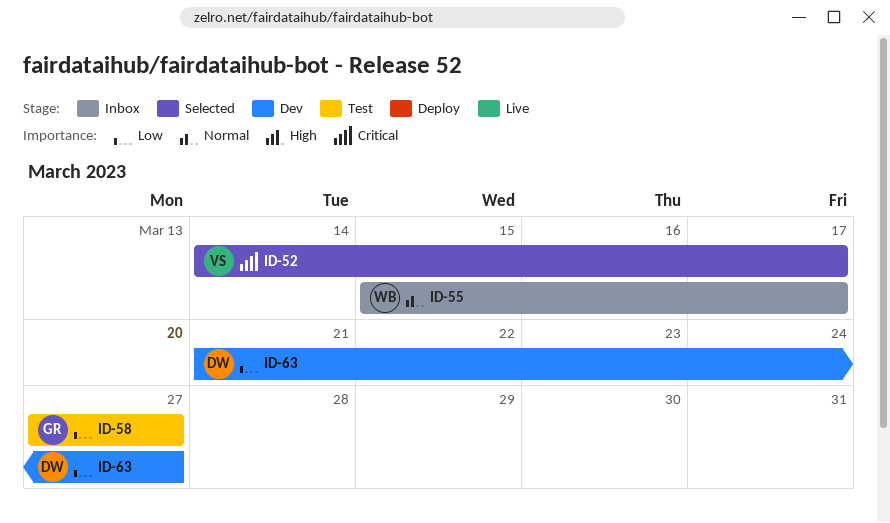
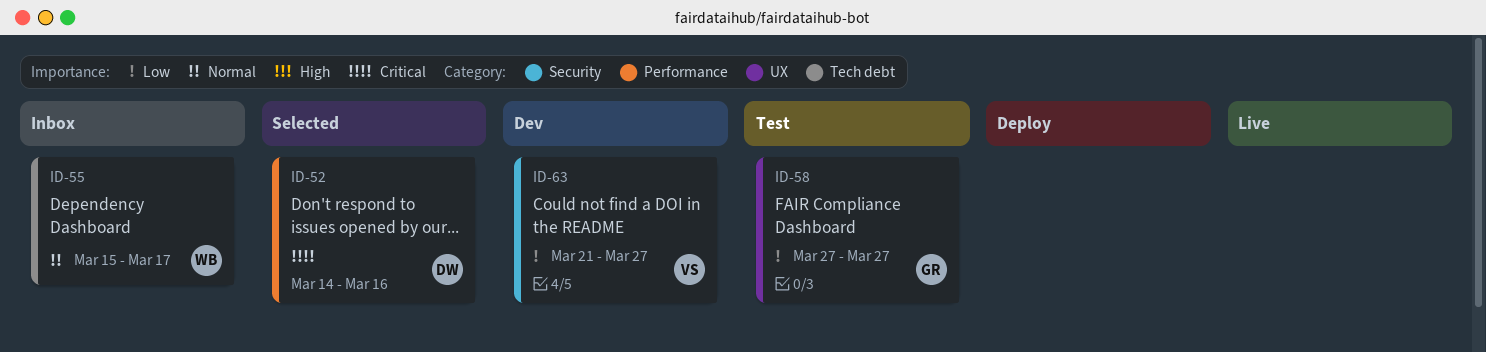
ID-52, owner: VS -> DW
ID-52, due: Mar 17 -> Mar 16
ID-63, owner: DW -> VS

